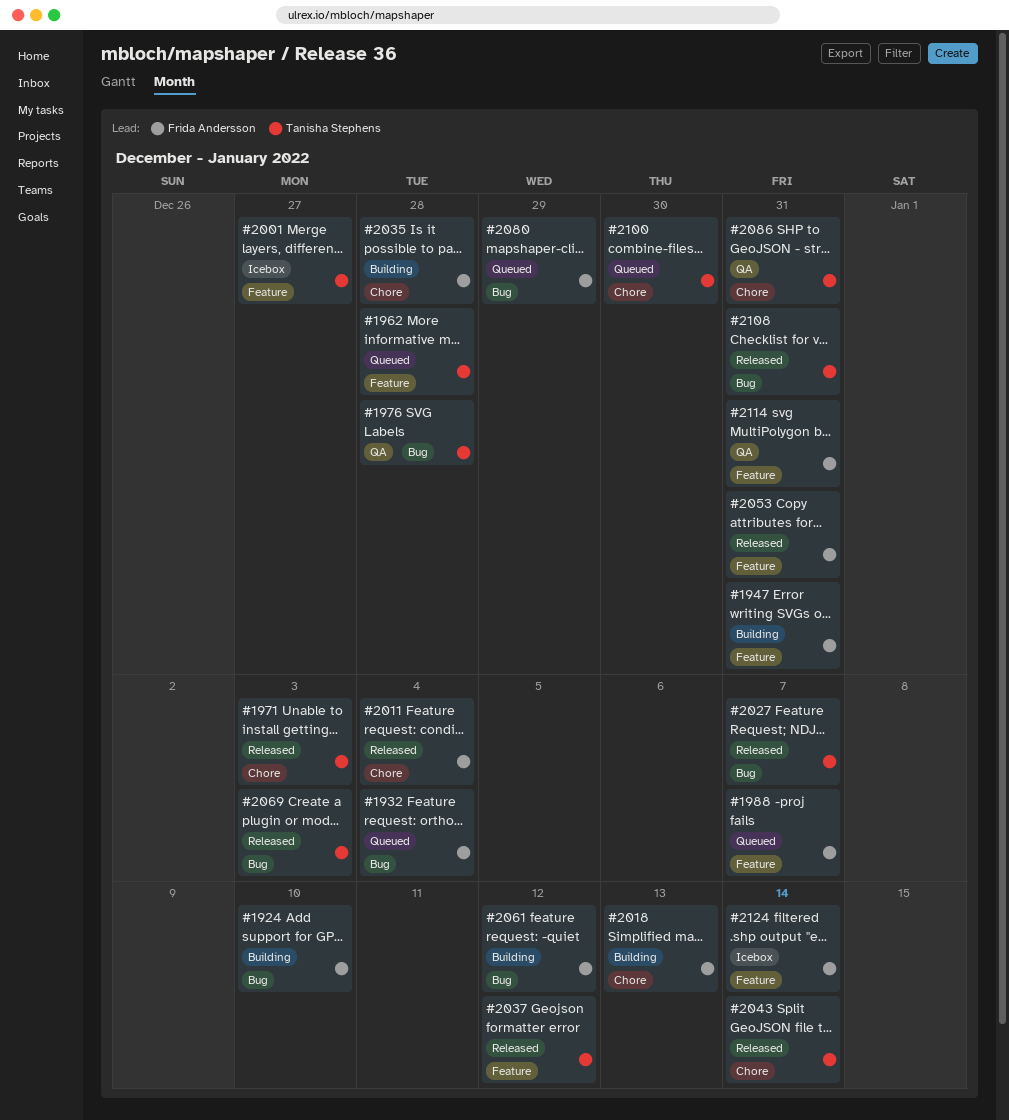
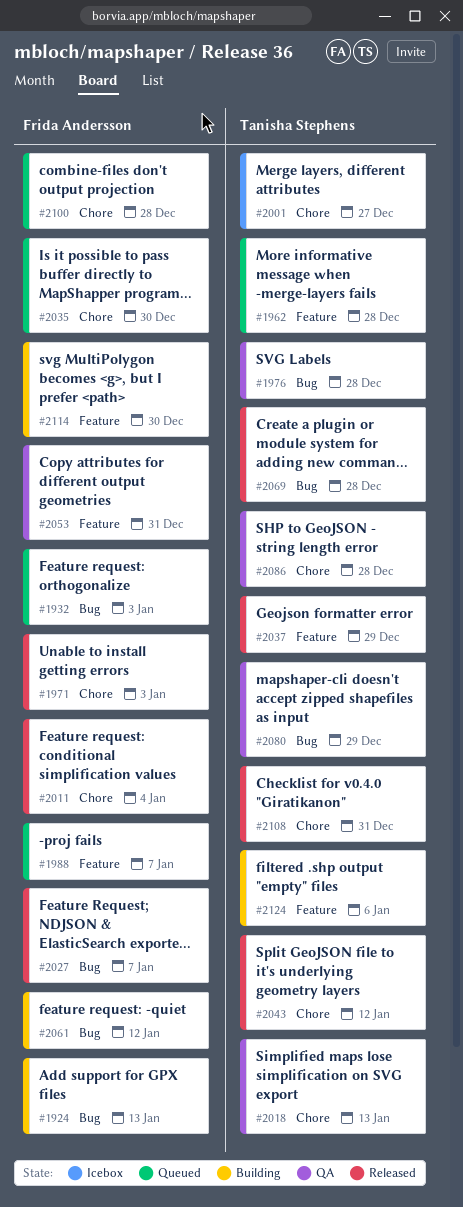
#1924, due: Jan 10 -> Jan 13
#1932, due: Jan 4 -> Jan 3
#1947: present -> none
#1971, owner: Tanisha Stephens -> Frida Andersson
#2001, label: Feature -> Chore
#2018, status: Building -> QA
#2018, owner: Frida Andersson -> Tanisha Stephens
#2027, owner: Tanisha Stephens -> Frida Andersson
#2035, status: Building -> Queued
#2035, due: Dec 28 -> Dec 30
#2037, due: Jan 12 -> Dec 29
#2043, due: Jan 14 -> Jan 12
#2053, status: Released -> QA
#2069, due: Jan 3 -> Dec 28
#2080, status: Queued -> QA
#2080, owner: Frida Andersson -> Tanisha Stephens
#2086, due: Dec 31 -> Dec 28
#2100, owner: Tanisha Stephens -> Frida Andersson
#2100, due: Dec 30 -> Dec 28
#2108, label: Bug -> Chore
#2114, status: QA -> Building
#2114, due: Dec 31 -> Dec 30
#2124, status: Icebox -> Building
#2124, owner: Frida Andersson -> Tanisha Stephens
#2124, due: Jan 14 -> Jan 6

